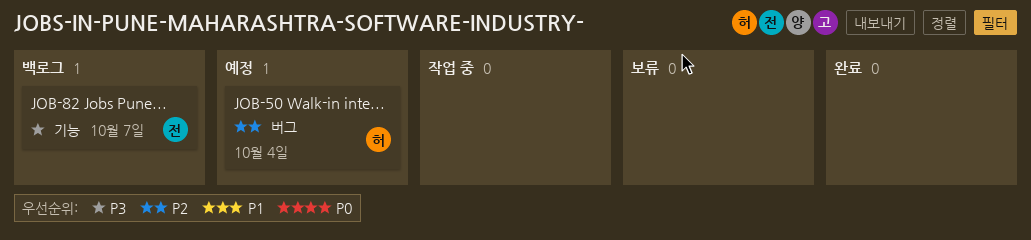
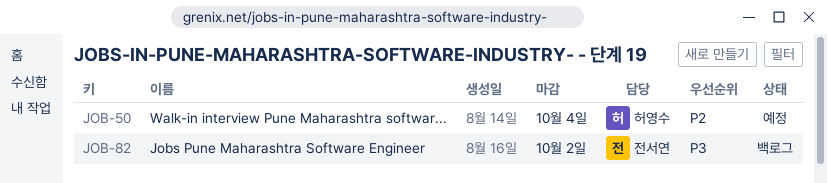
JOB-82, due: Oct 7 -> Oct 2

